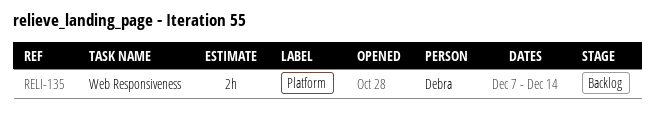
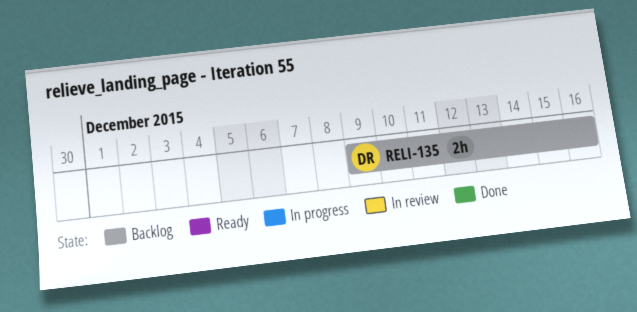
RELI-135, start: Dec 7 -> Dec 9
RELI-135, due: Dec 14 -> Dec 16

